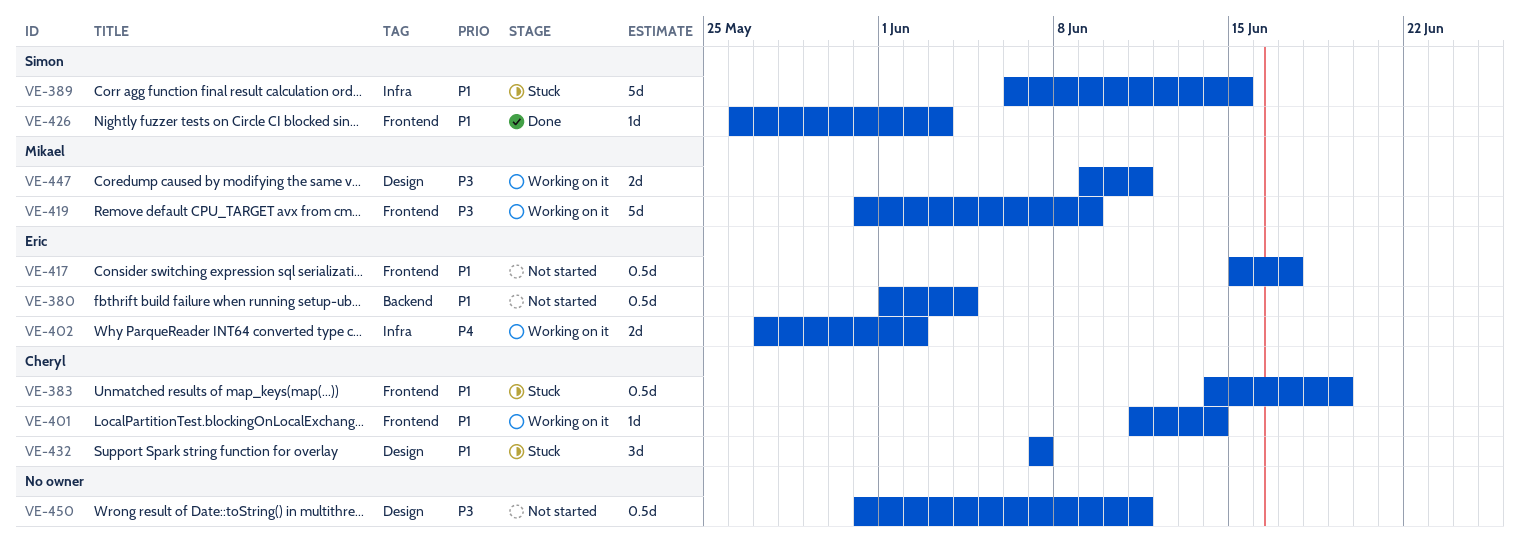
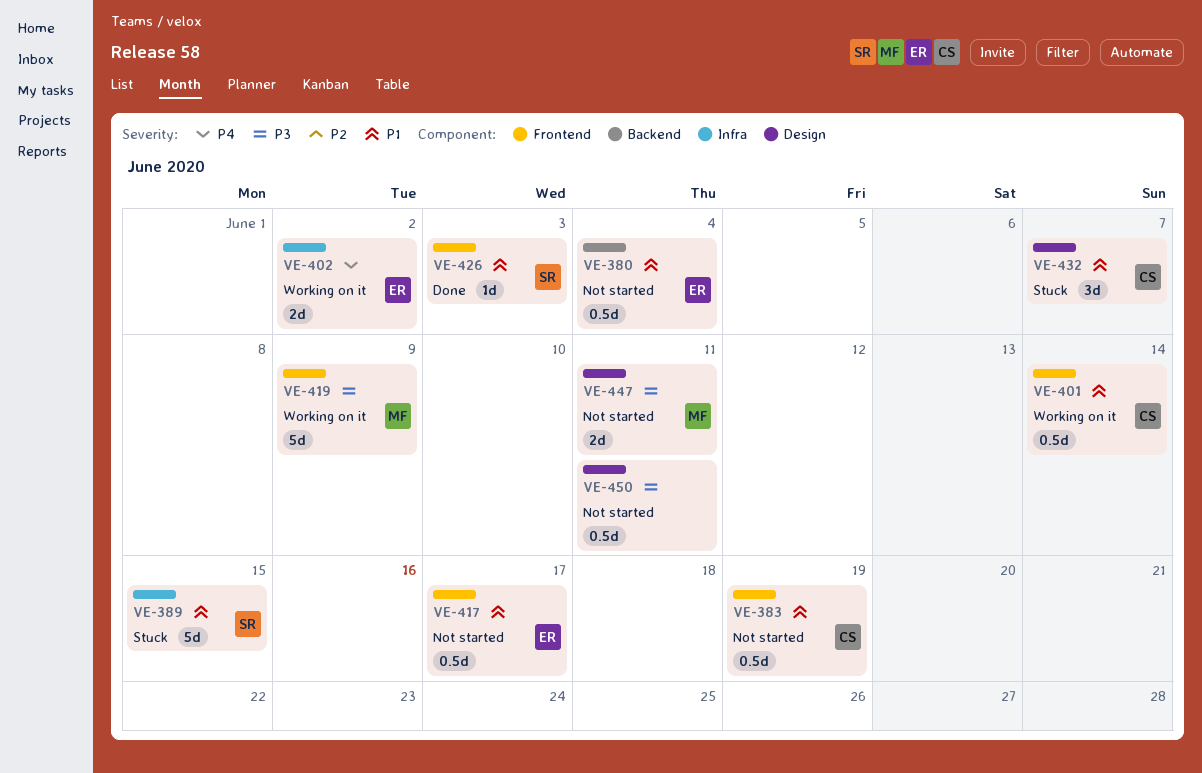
VE-383, status: Stuck -> Not started
VE-401, estimate: 1d -> 0.5d
VE-447, status: Working on it -> Not started

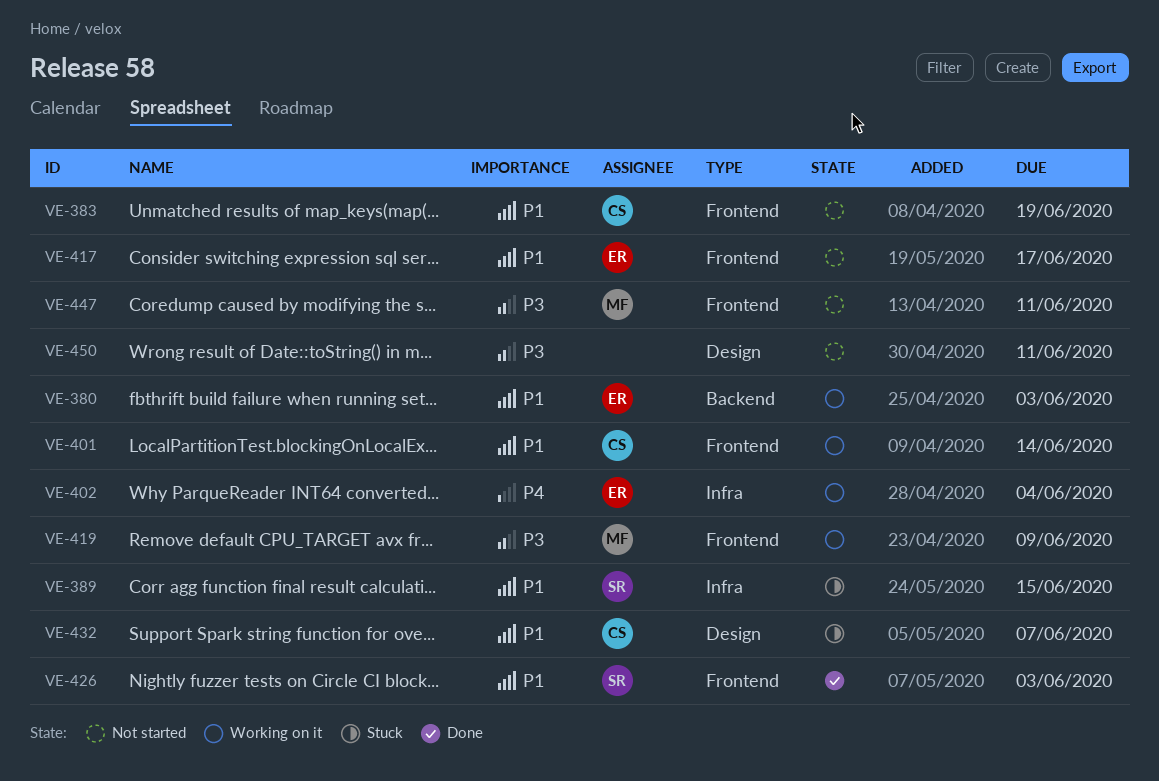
VE-380, status: Not started -> Working on it
VE-380, due: Jun 4 -> Jun 3
VE-402, due: Jun 2 -> Jun 4
VE-447, label: Design -> Frontend

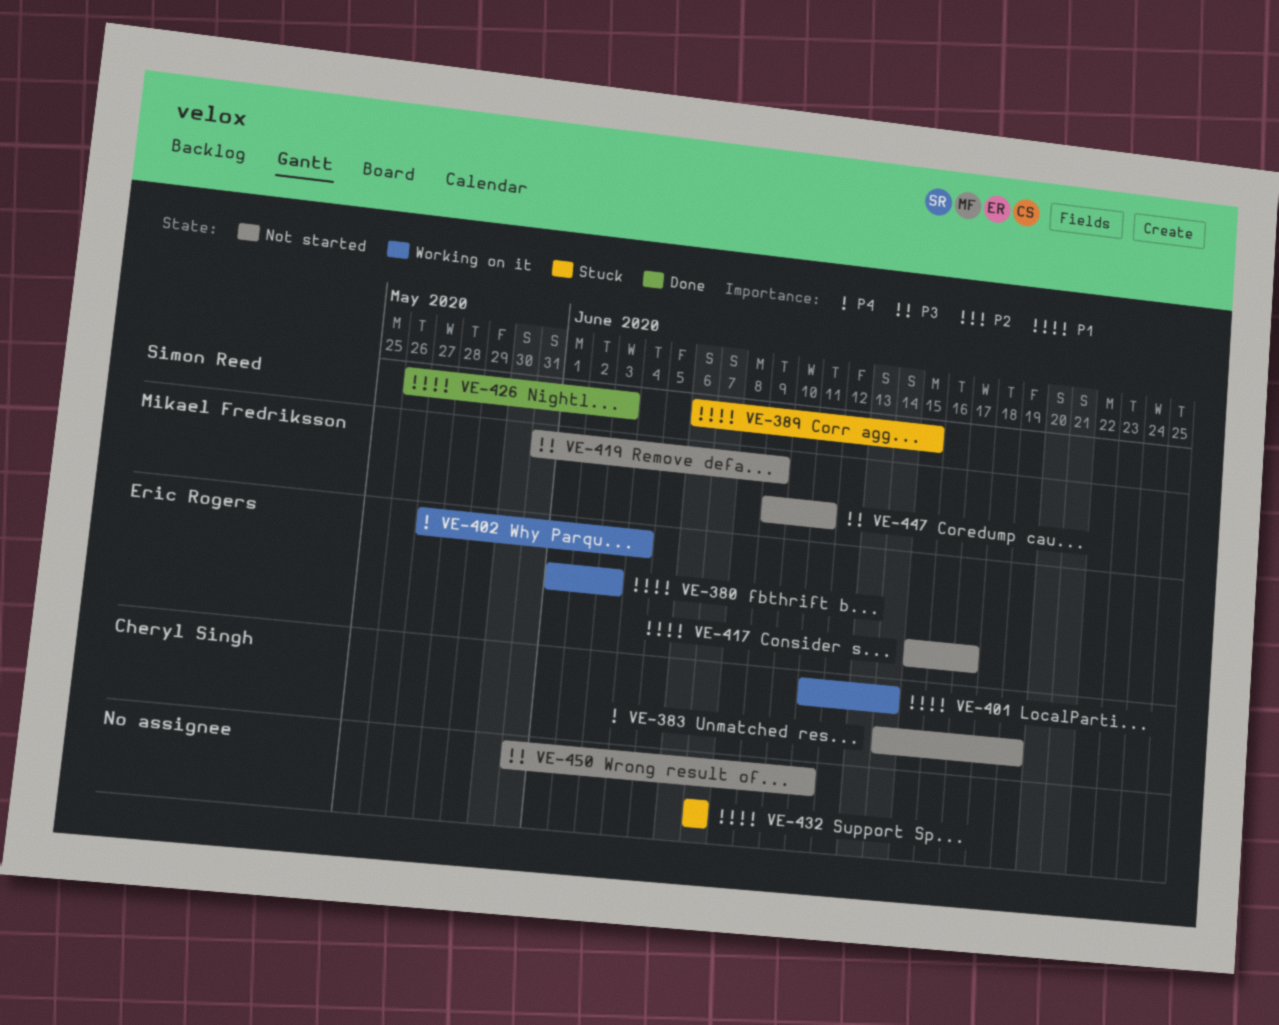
VE-383, priority: P1 -> P4
VE-419, status: Working on it -> Not started
VE-432, owner: Cheryl Singh -> none

